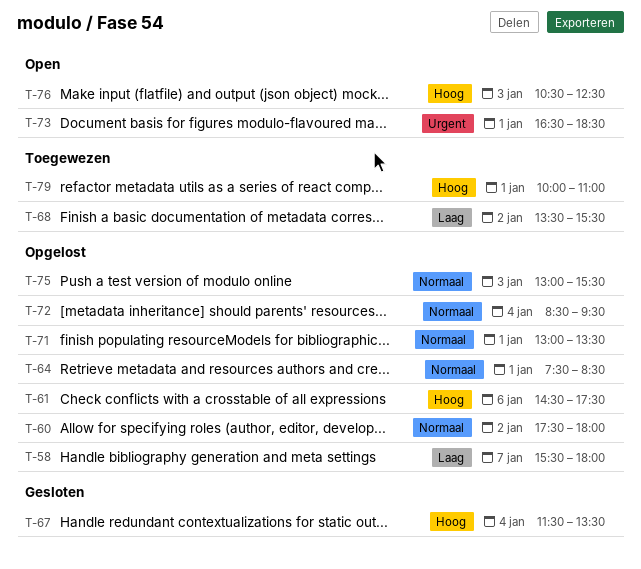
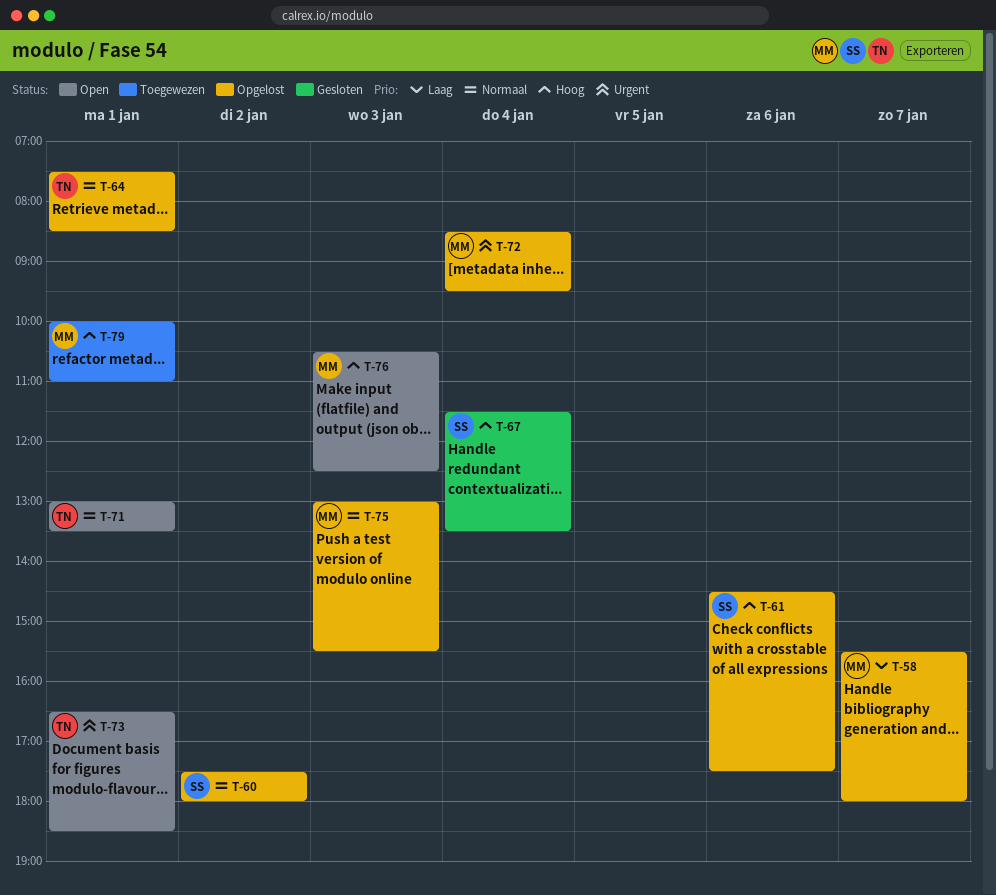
T-68: present -> none
T-71, status: Opgelost -> Open
T-72, priority: Normaal -> Urgent

